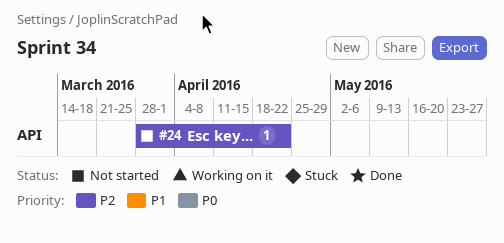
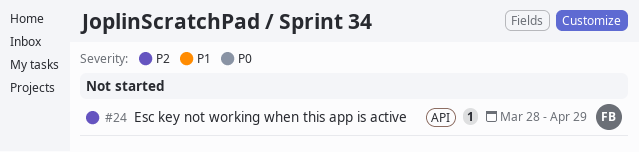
#24, due: Apr 22 -> Apr 29

